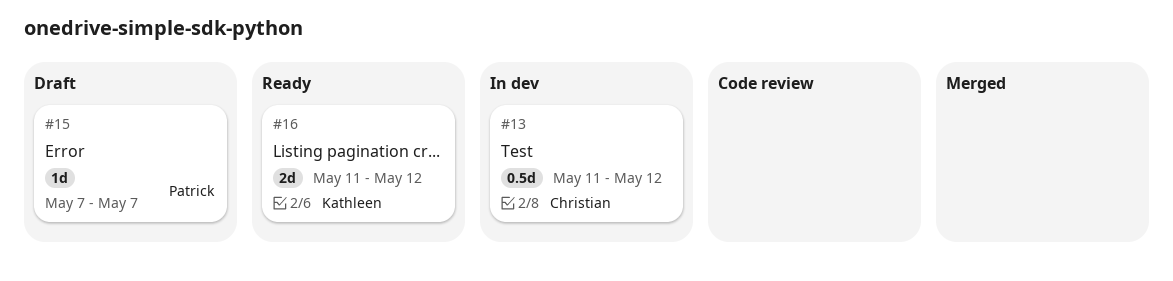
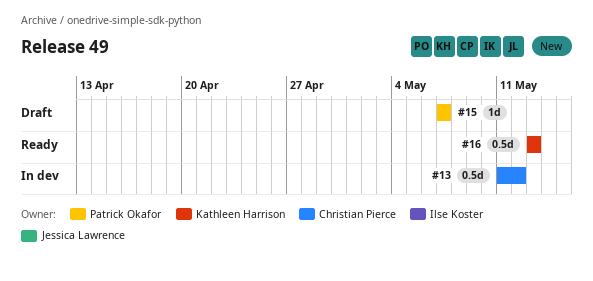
#16, estimate: 2d -> 0.5d
#16, start: May 11 -> May 13
#16, due: May 12 -> May 13

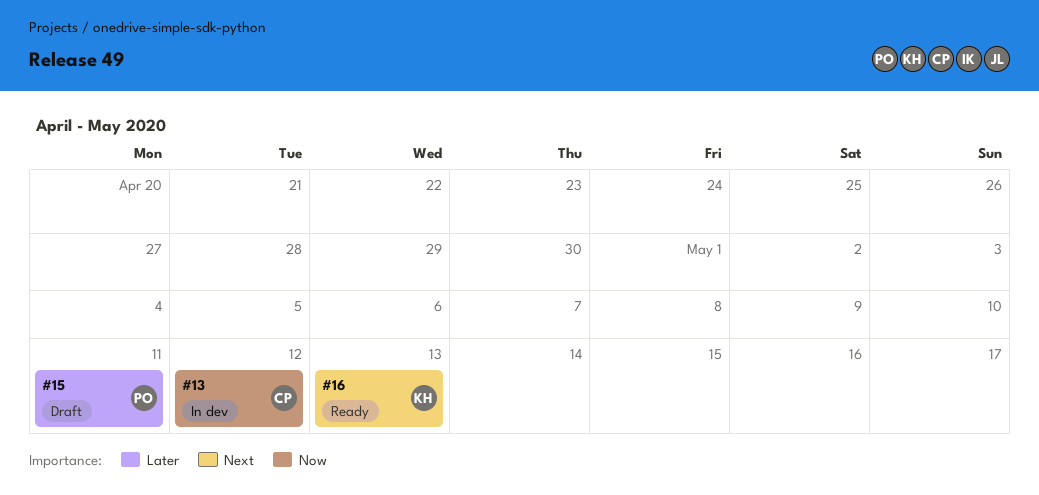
#15, due: May 7 -> May 11

